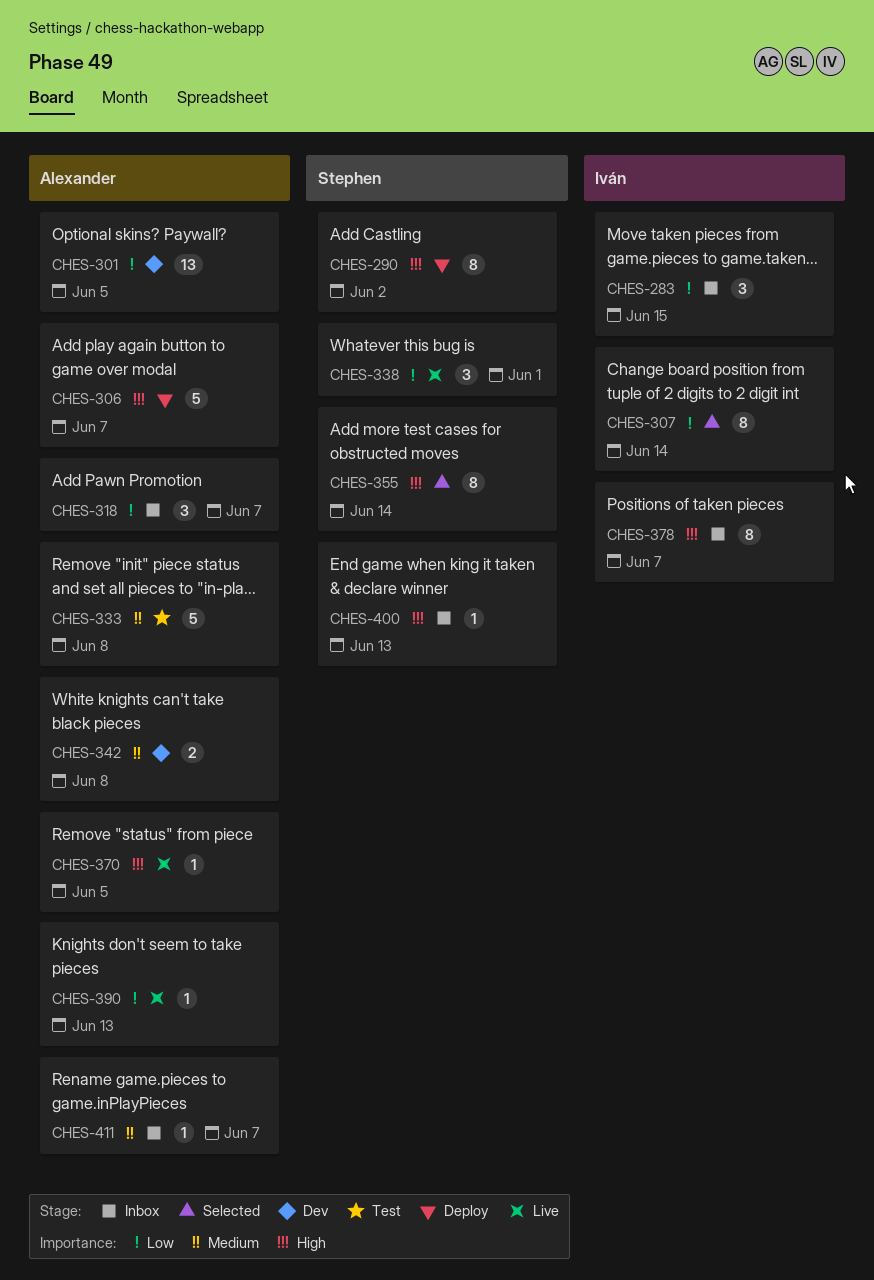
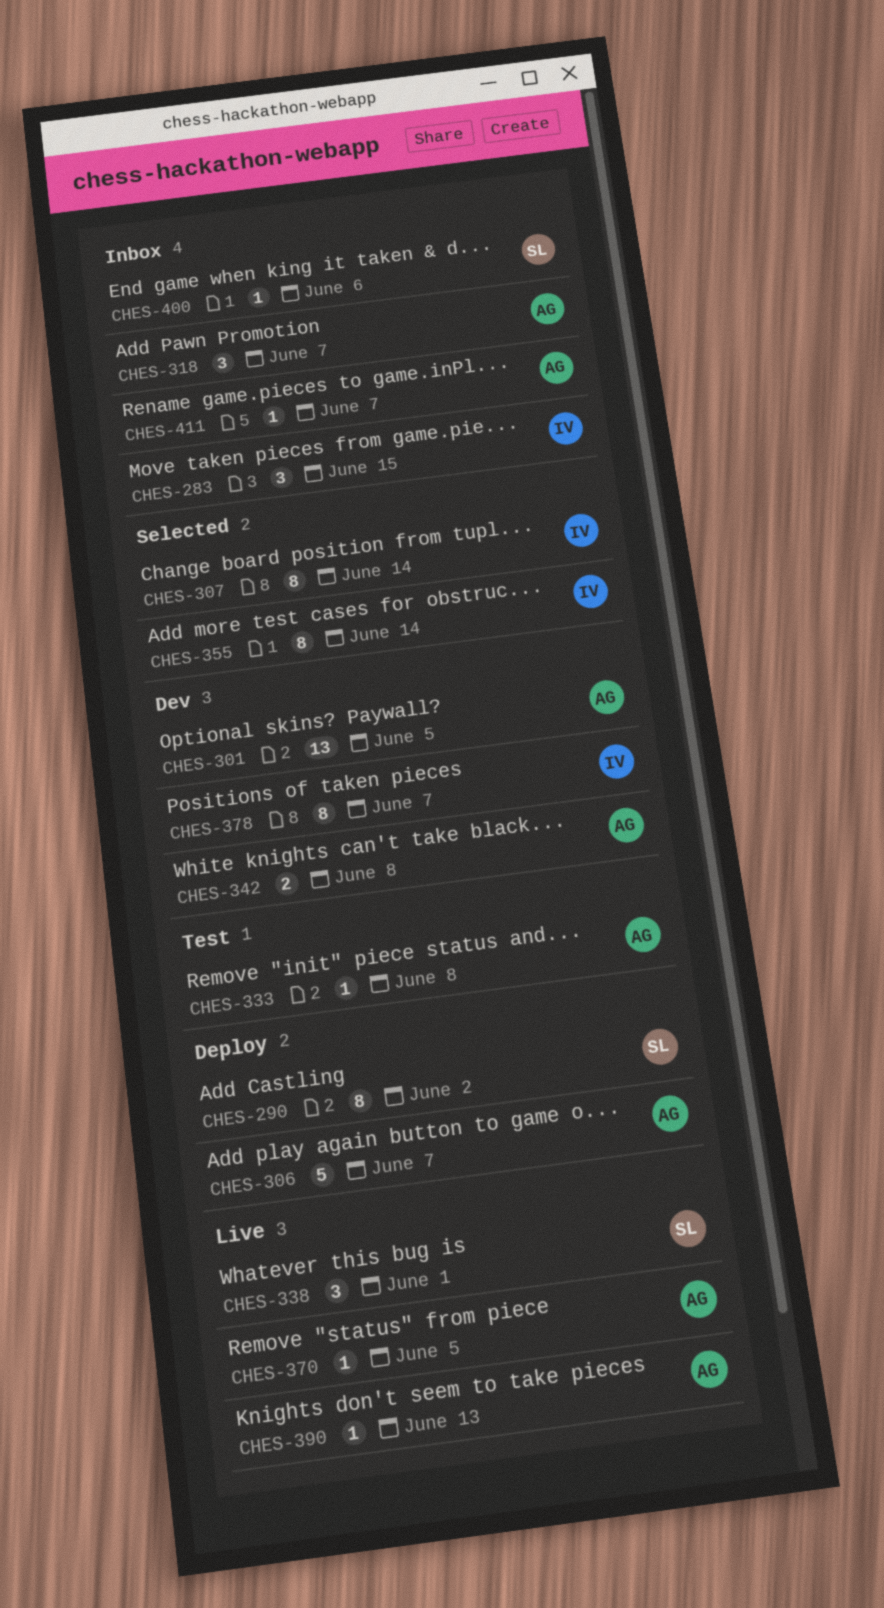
CHES-333, estimate: 5 -> 1
CHES-355, owner: Stephen -> Iván
CHES-378, status: Inbox -> Dev
CHES-400, due: Jun 13 -> Jun 6

